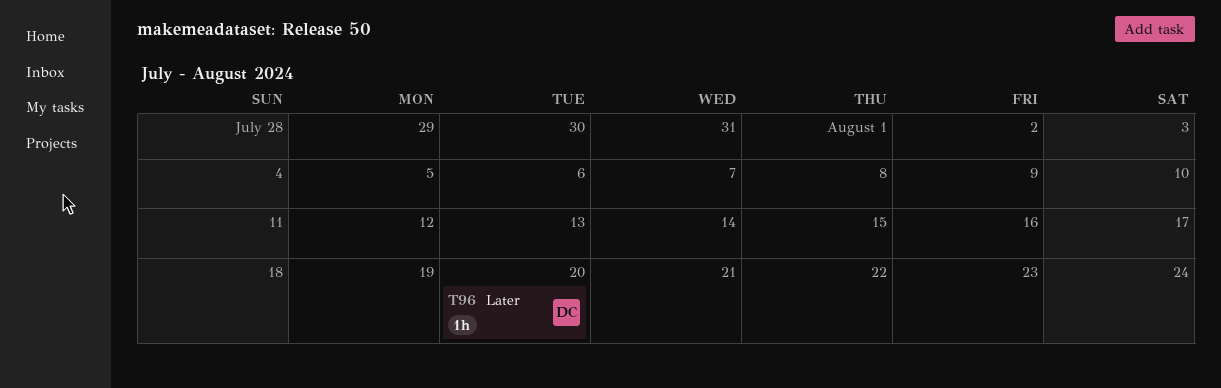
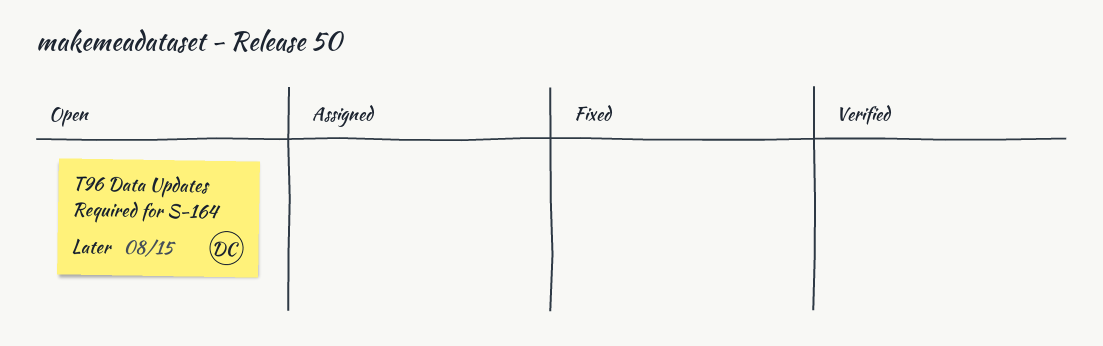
T96, due: Aug 20 -> Aug 15

